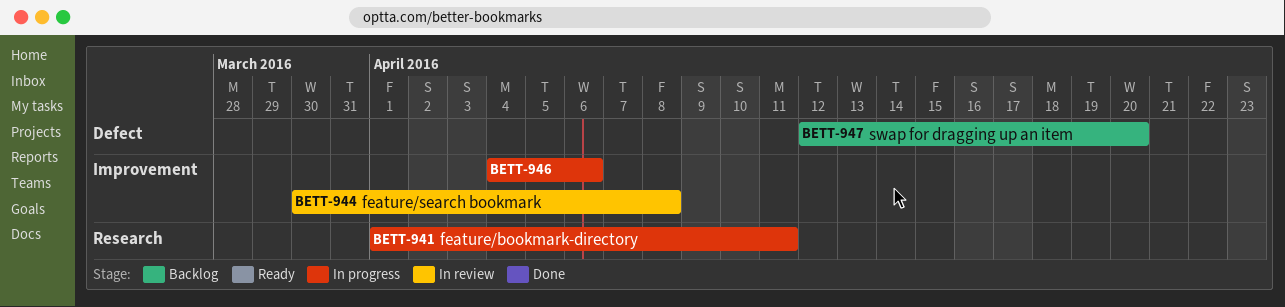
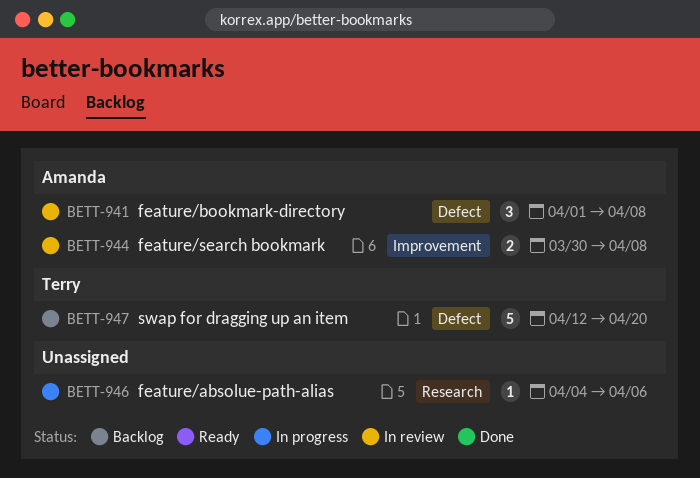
BETT-941, status: In progress -> In review
BETT-941, label: Research -> Defect
BETT-941, due: Apr 11 -> Apr 8
BETT-946, label: Improvement -> Research

